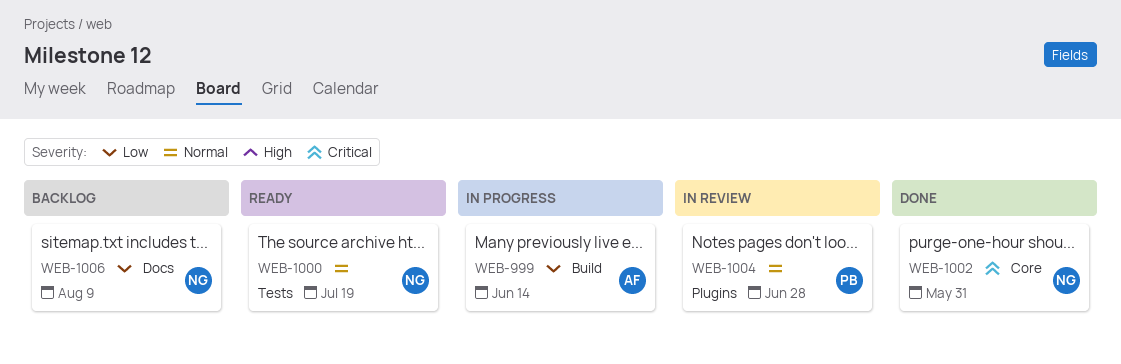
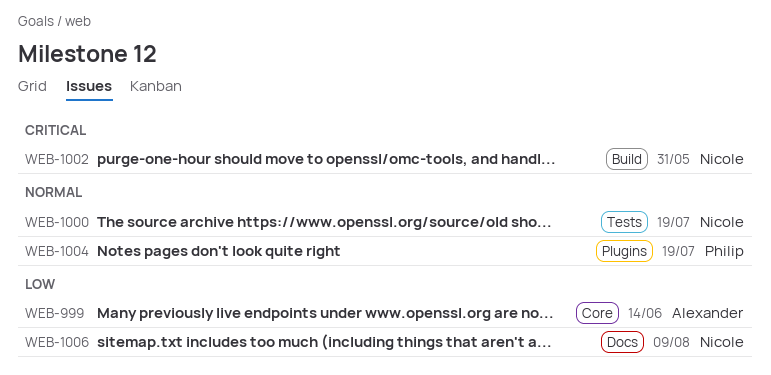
WEB-999, label: Build -> Core
WEB-1002, label: Core -> Build
WEB-1004, due: Jun 28 -> Jul 19

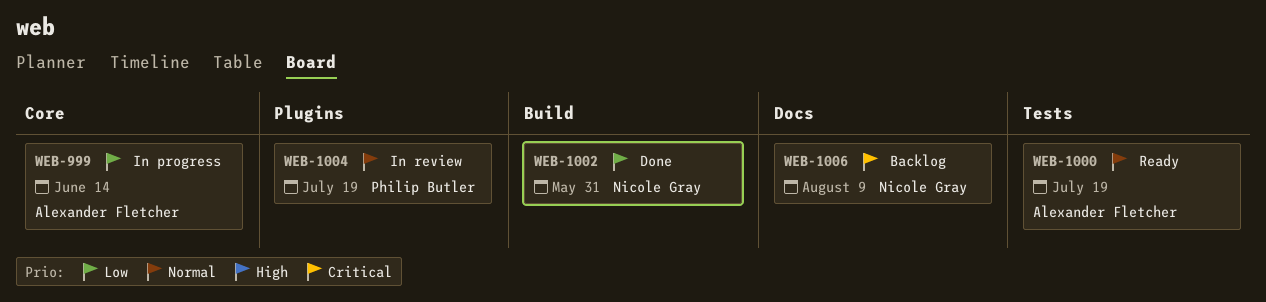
WEB-1000, owner: Nicole Gray -> Alexander Fletcher
WEB-1002, priority: Critical -> Low
WEB-1006, priority: Low -> Critical

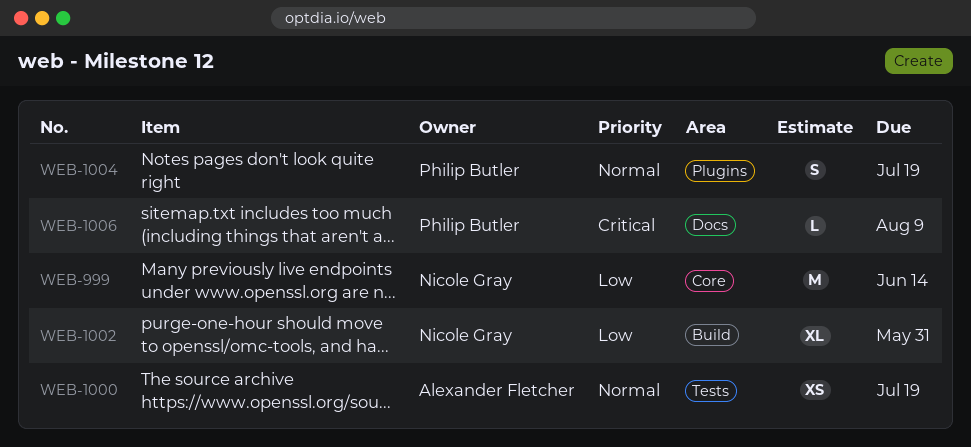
WEB-999, owner: Alexander Fletcher -> Nicole Gray
WEB-1006, owner: Nicole Gray -> Philip Butler

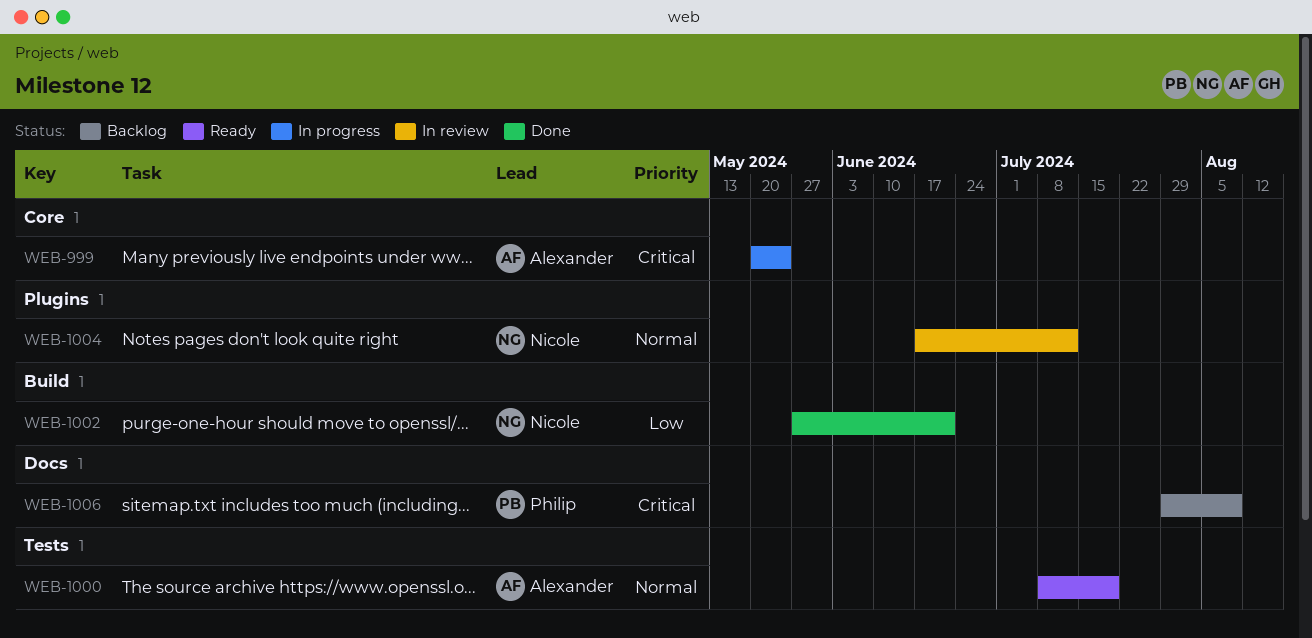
WEB-999, owner: Nicole Gray -> Alexander Fletcher
WEB-999, priority: Low -> Critical
WEB-999, due: Jun 14 -> May 24
WEB-1002, due: May 31 -> Jun 21
WEB-1004, owner: Philip Butler -> Nicole Gray
WEB-1004, due: Jul 19 -> Jul 12

